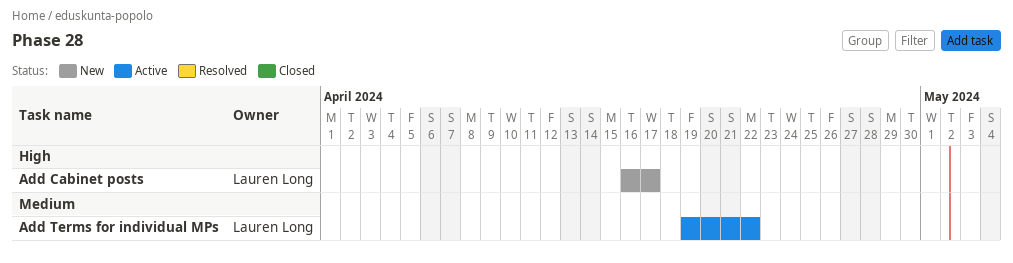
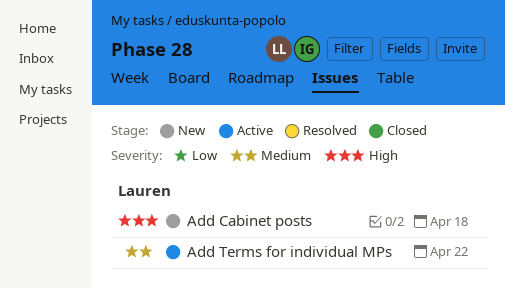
Add Cabinet posts, due: Apr 17 -> Apr 18

